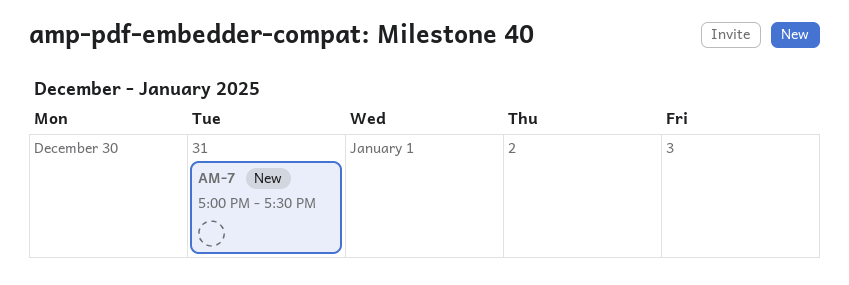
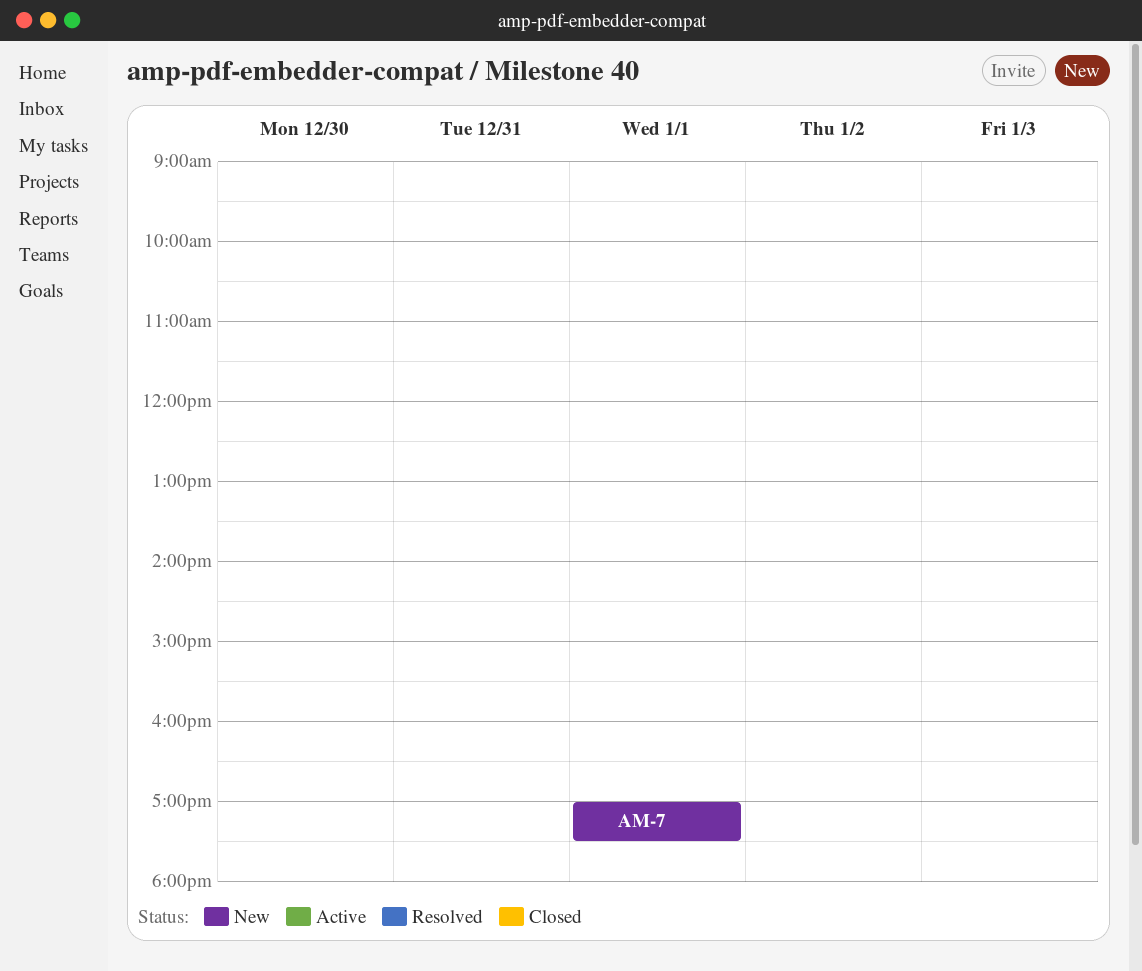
AM-7, day: Dec 31 -> Jan 1

